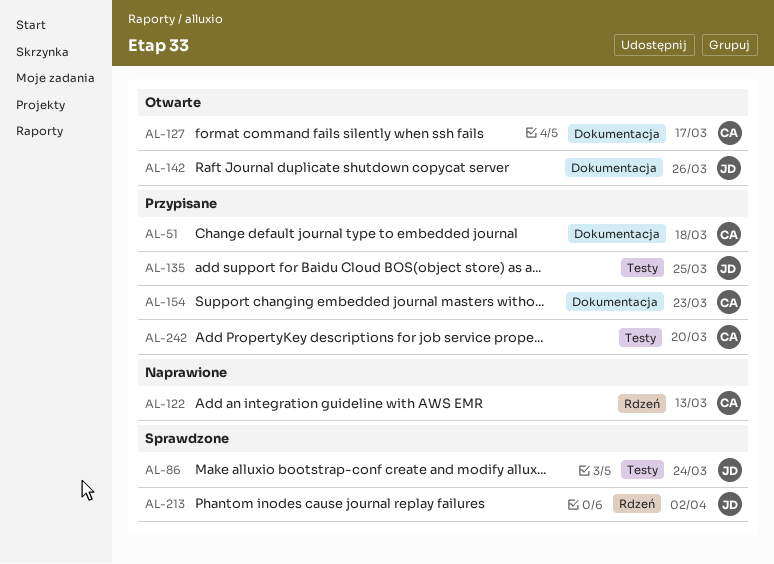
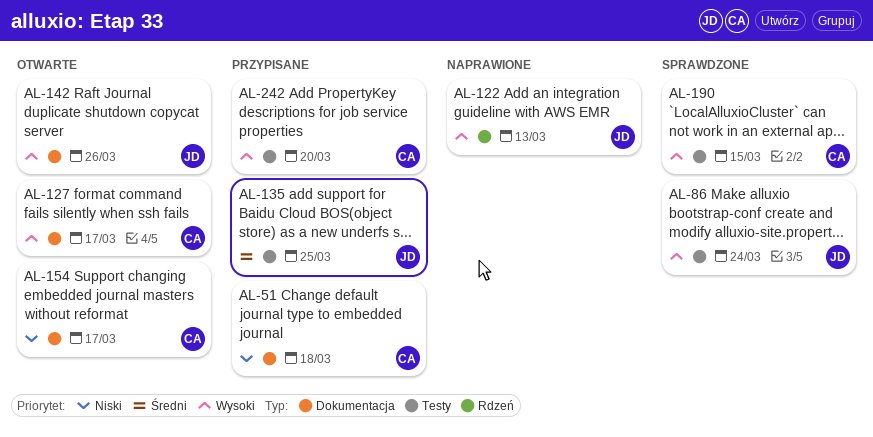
AL-122, owner: CA -> JD
AL-154, status: Przypisane -> Otwarte
AL-154, due: Mar 23 -> Mar 17
AL-190: none -> present
AL-213: present -> none

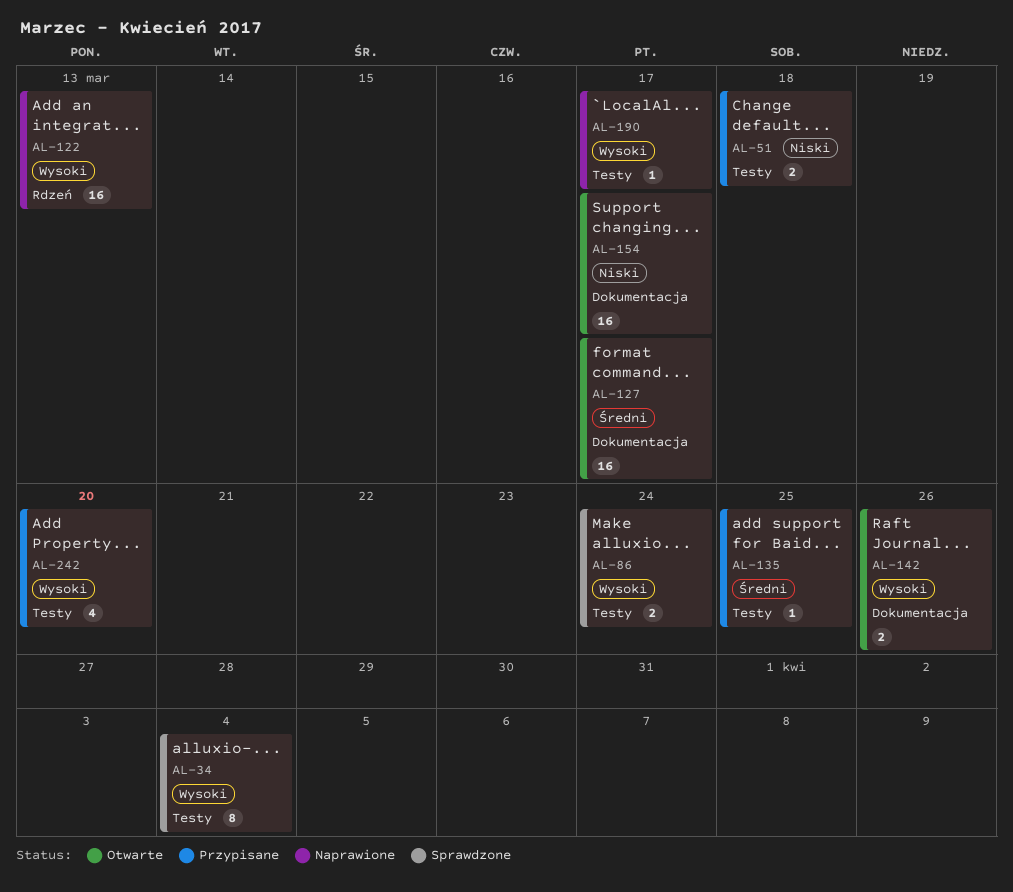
AL-34: none -> present
AL-51, label: Dokumentacja -> Testy
AL-127, priority: Wysoki -> Średni
AL-190, status: Sprawdzone -> Naprawione
AL-190, due: Mar 15 -> Mar 17

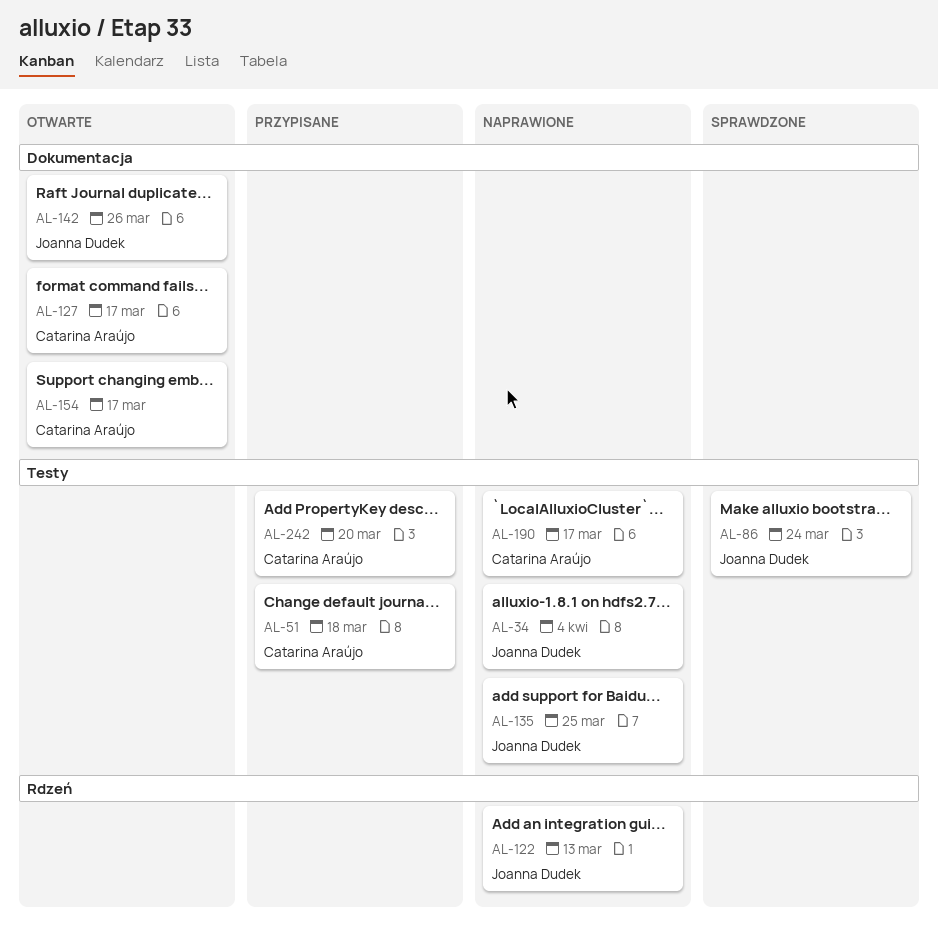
AL-34, status: Sprawdzone -> Naprawione
AL-135, status: Przypisane -> Naprawione

